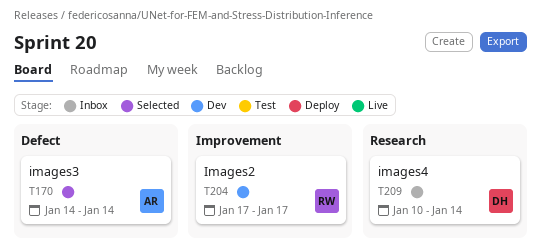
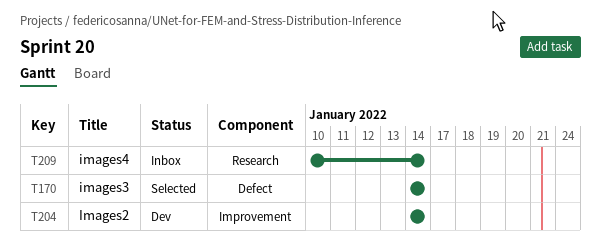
T204, start: Jan 17 -> Jan 14
T204, due: Jan 17 -> Jan 14

